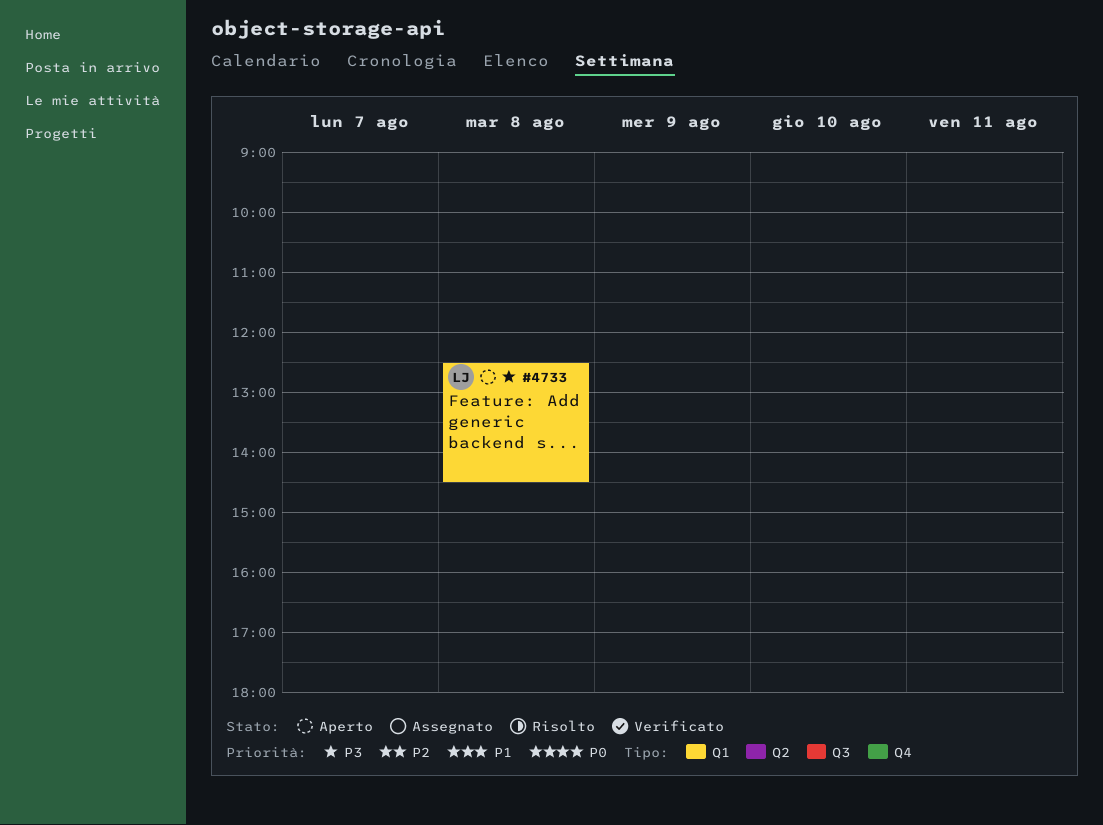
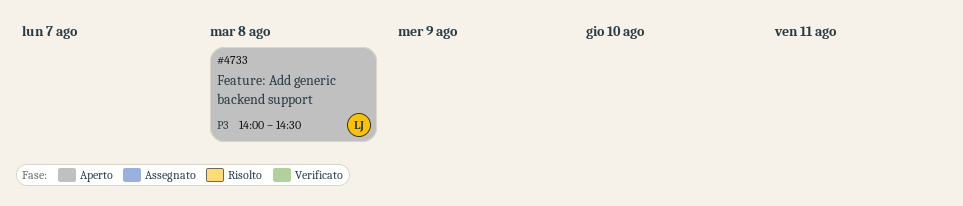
#4733, begins: 12:30 -> 14:00

